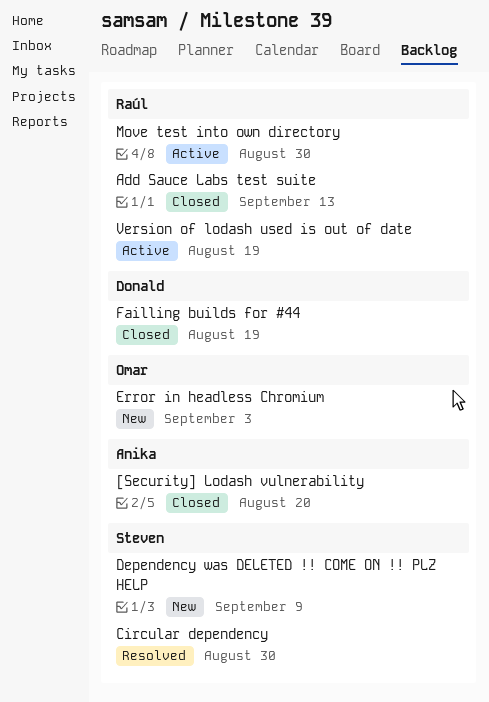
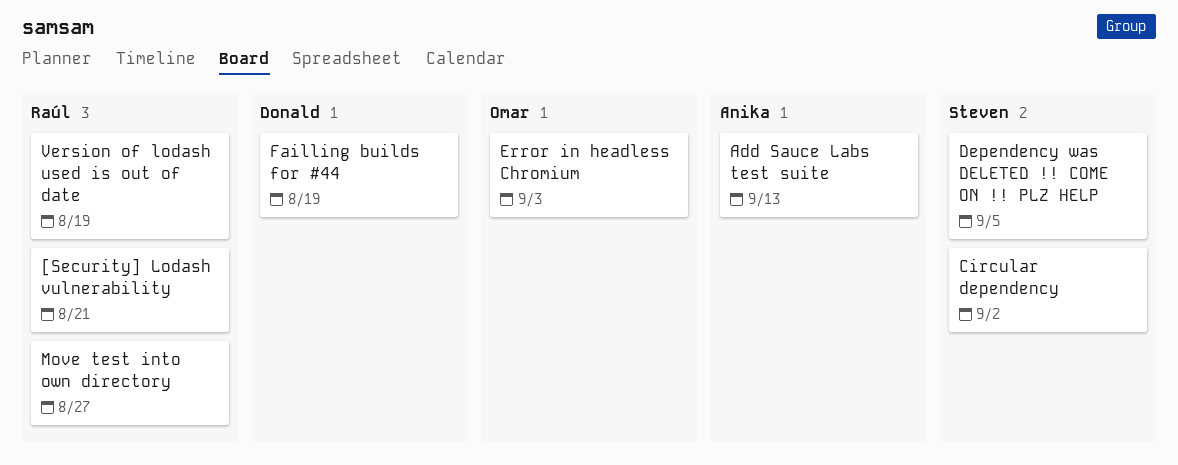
[Security] Lodash vulnerability, owner: Anika -> Raúl
[Security] Lodash vulnerability, due: Aug 20 -> Aug 21
Add Sauce Labs test suite, owner: Raúl -> Anika
Circular dependency, due: Aug 30 -> Sep 2
Dependency was DELETED !! COME ON !! PLZ HELP, due: Sep 9 -> Sep 5
Move test into own directory, due: Aug 30 -> Aug 27

